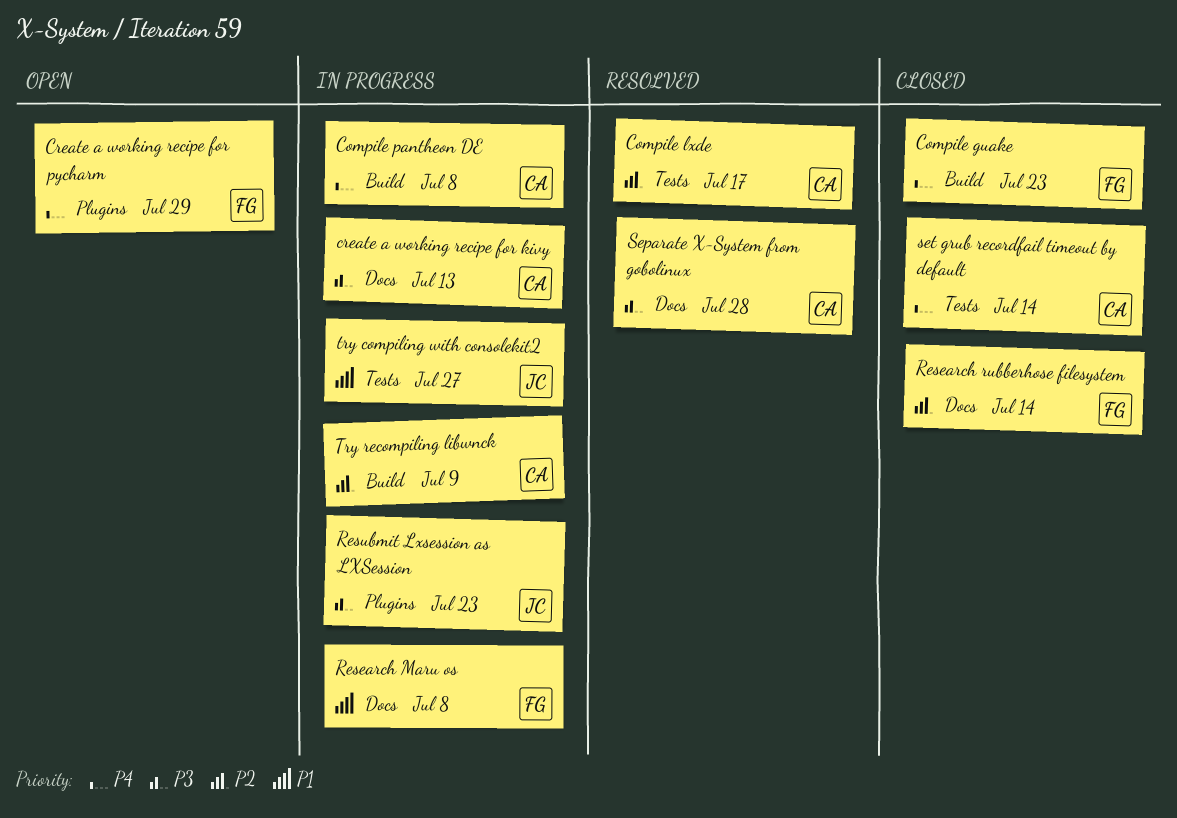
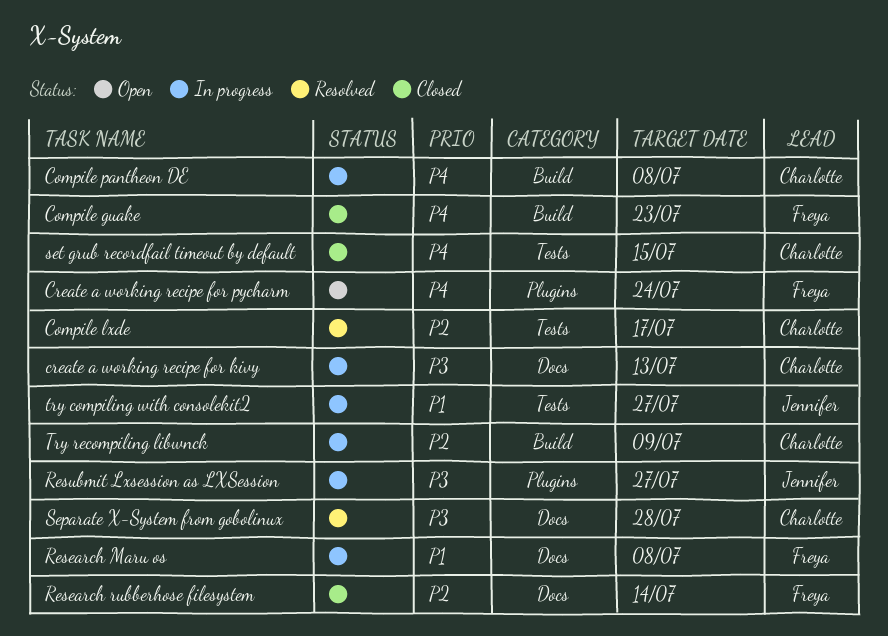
Create a working recipe for pycharm, due: Jul 29 -> Jul 24
Resubmit Lxsession as LXSession, due: Jul 23 -> Jul 27
set grub recordfail timeout by default, due: Jul 14 -> Jul 15

